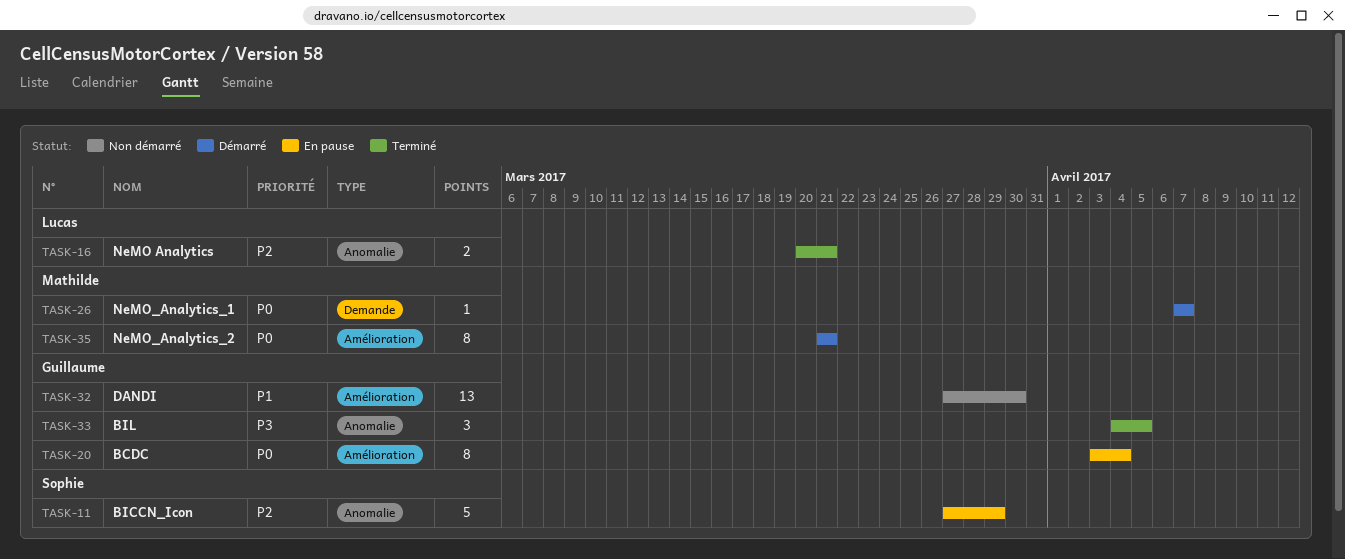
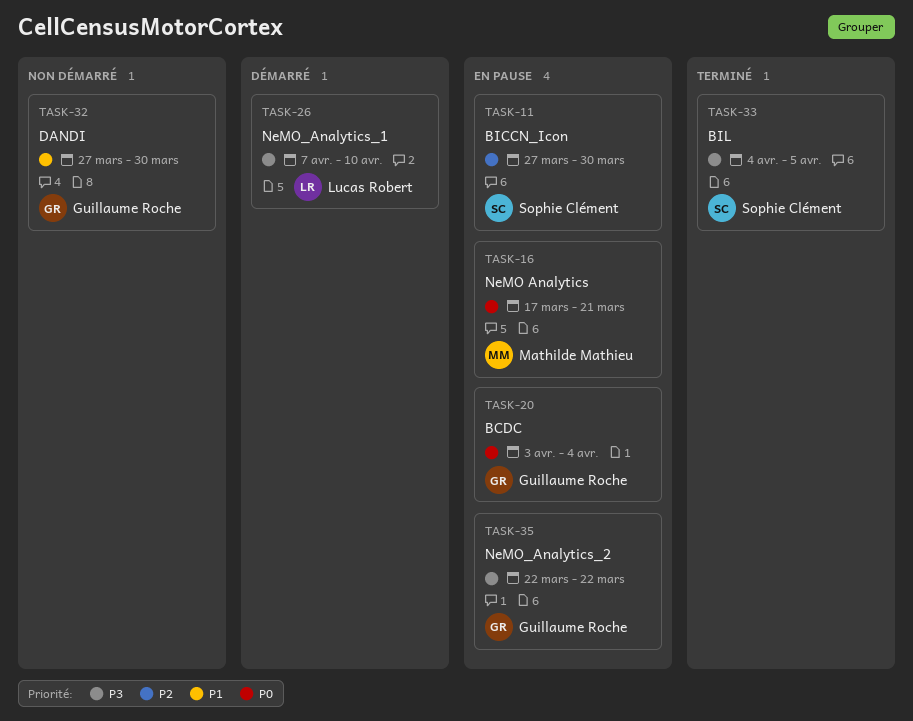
TASK-11, due: Mar 29 -> Mar 30
TASK-16, status: Terminé -> En pause
TASK-16, owner: Lucas Robert -> Mathilde Mathieu
TASK-16, priority: P2 -> P0
TASK-16, start: Mar 20 -> Mar 17
TASK-26, owner: Mathilde Mathieu -> Lucas Robert
TASK-26, priority: P0 -> P3
TASK-26, due: Apr 7 -> Apr 10
TASK-33, owner: Guillaume Roche -> Sophie Clément
TASK-35, status: Démarré -> En pause
TASK-35, owner: Mathilde Mathieu -> Guillaume Roche
TASK-35, priority: P0 -> P3
TASK-35, start: Mar 21 -> Mar 22
TASK-35, due: Mar 21 -> Mar 22

